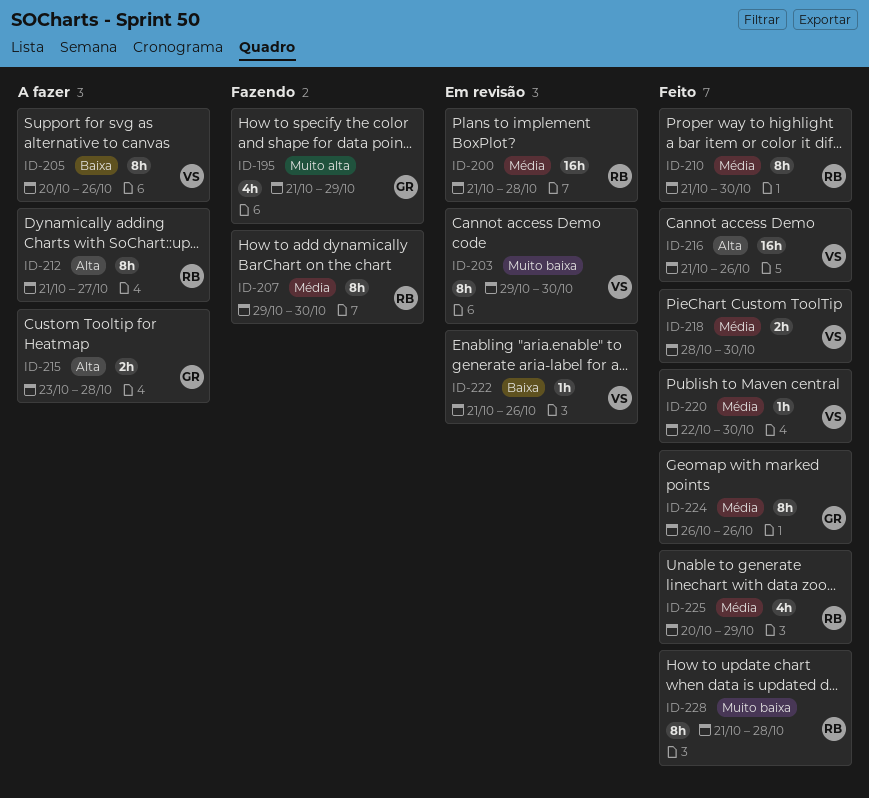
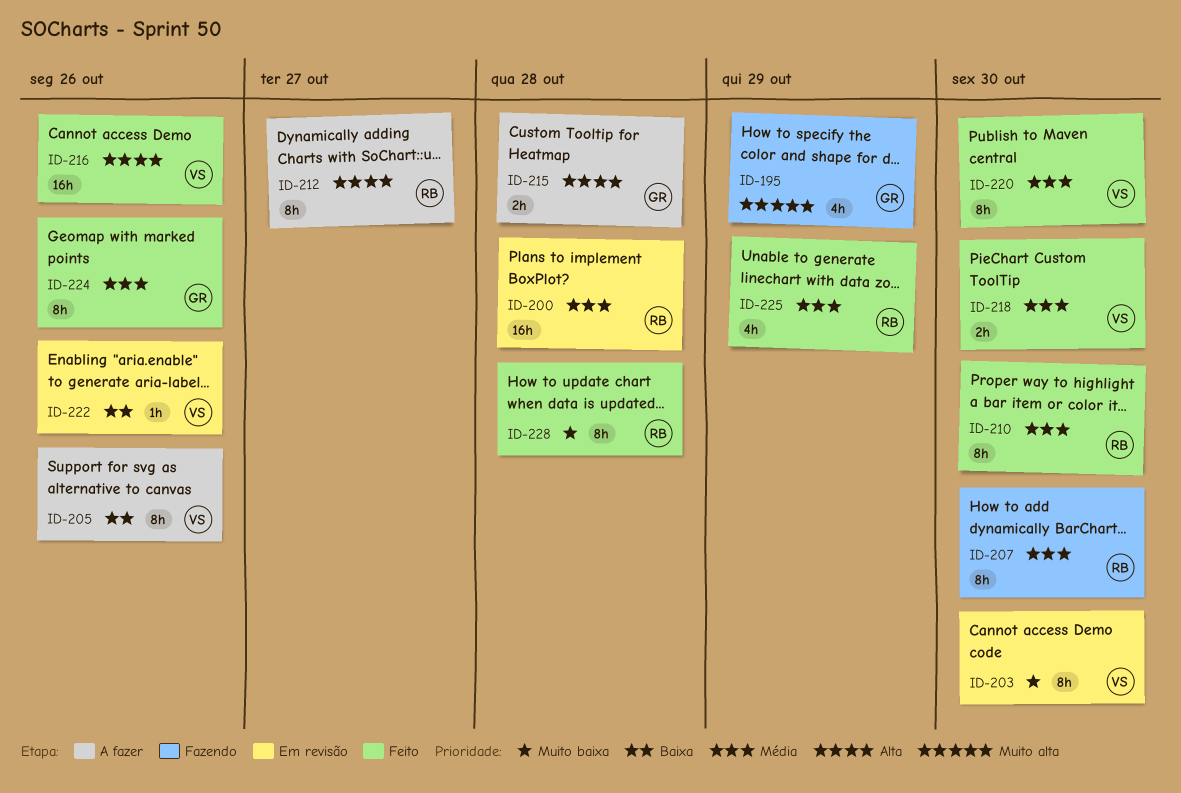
ID-220, estimate: 1h -> 8h

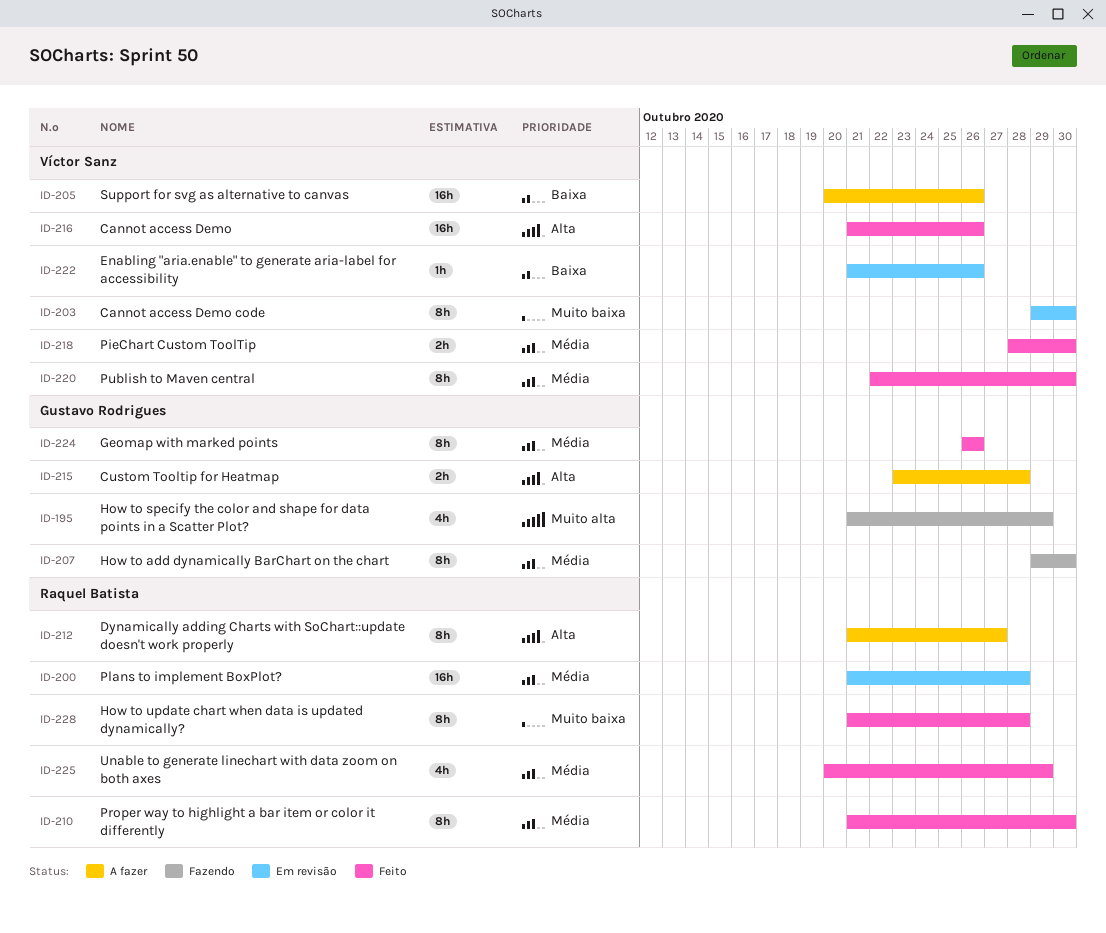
ID-205, estimate: 8h -> 16h
ID-207, owner: Raquel Batista -> Gustavo Rodrigues

